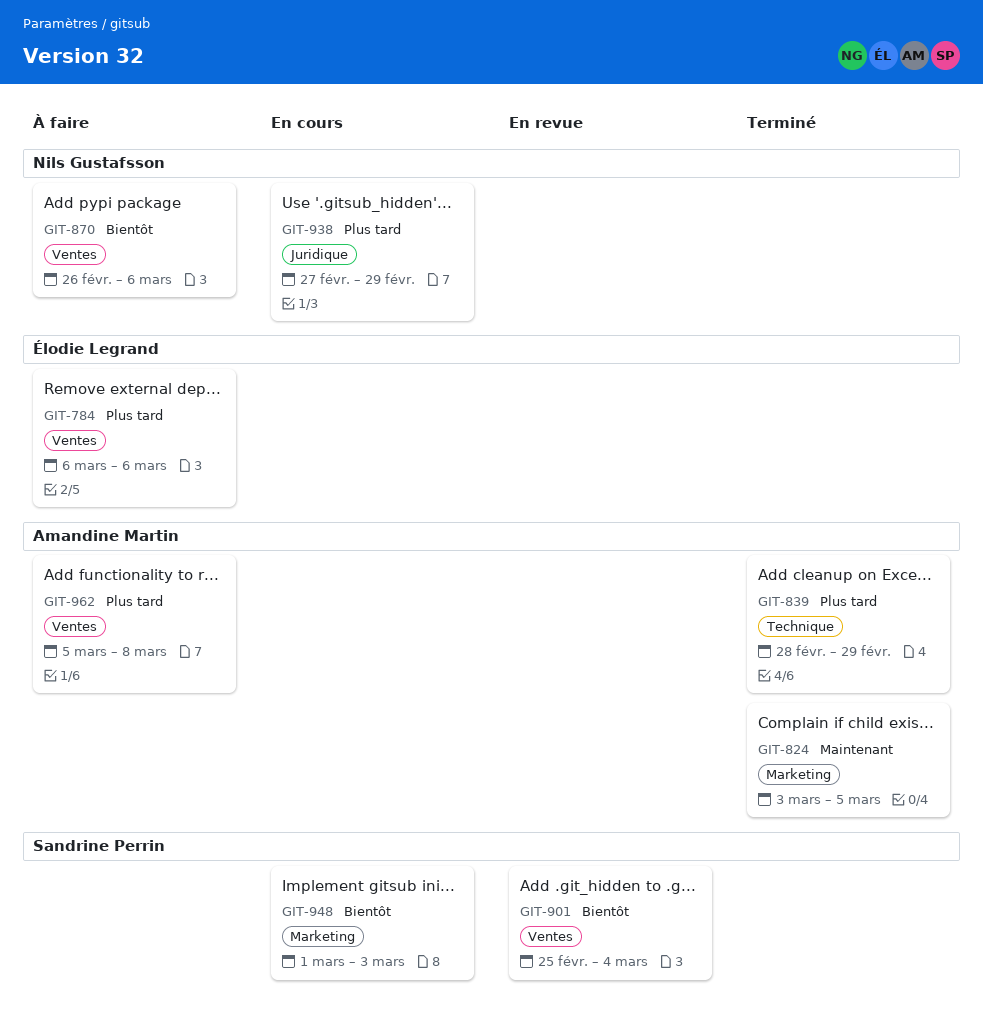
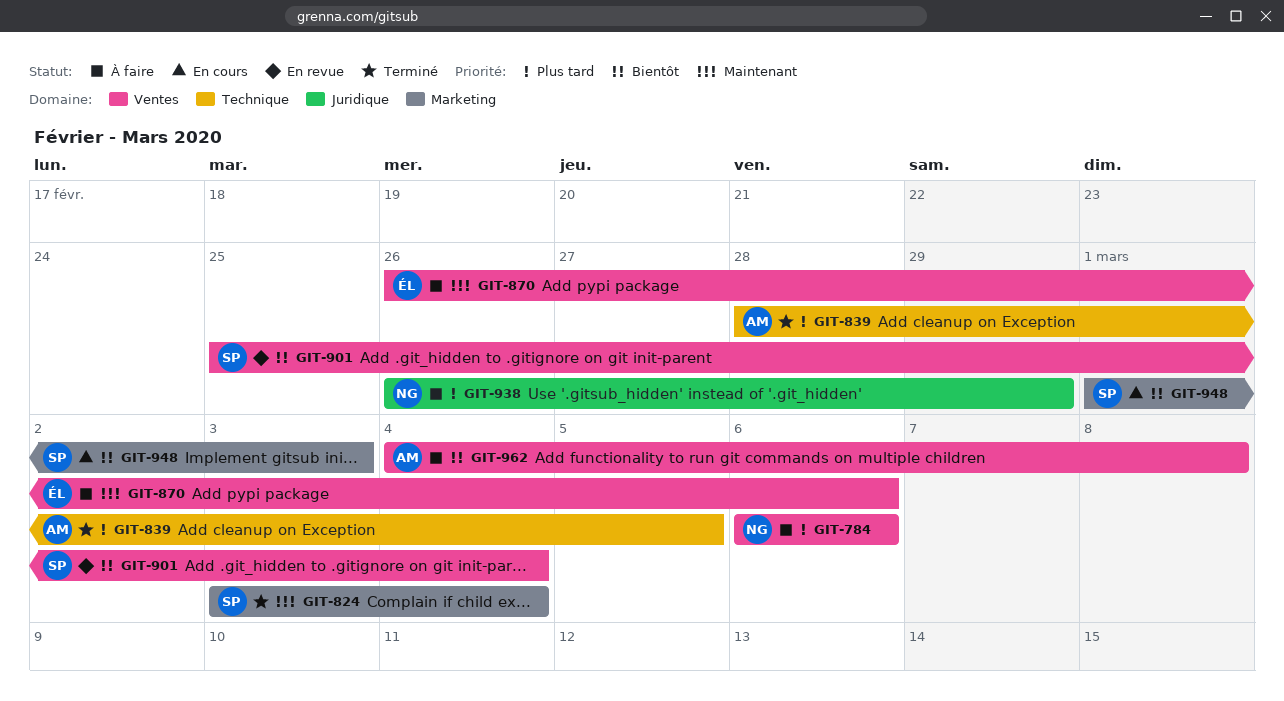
GIT-784, owner: Élodie Legrand -> Nils Gustafsson
GIT-824, owner: Amandine Martin -> Sandrine Perrin
GIT-824, due: Mar 5 -> Mar 4
GIT-839, due: Feb 29 -> Mar 5
GIT-870, owner: Nils Gustafsson -> Élodie Legrand
GIT-870, priority: Bientôt -> Maintenant
GIT-938, status: En cours -> À faire
GIT-938, start: Feb 27 -> Feb 26
GIT-962, priority: Plus tard -> Bientôt
GIT-962, start: Mar 5 -> Mar 4

